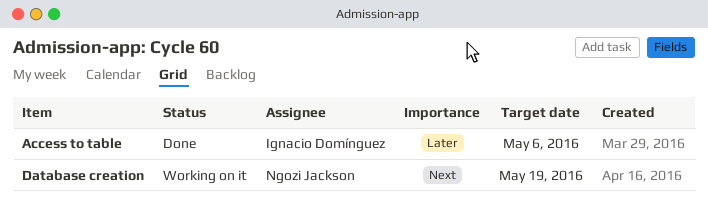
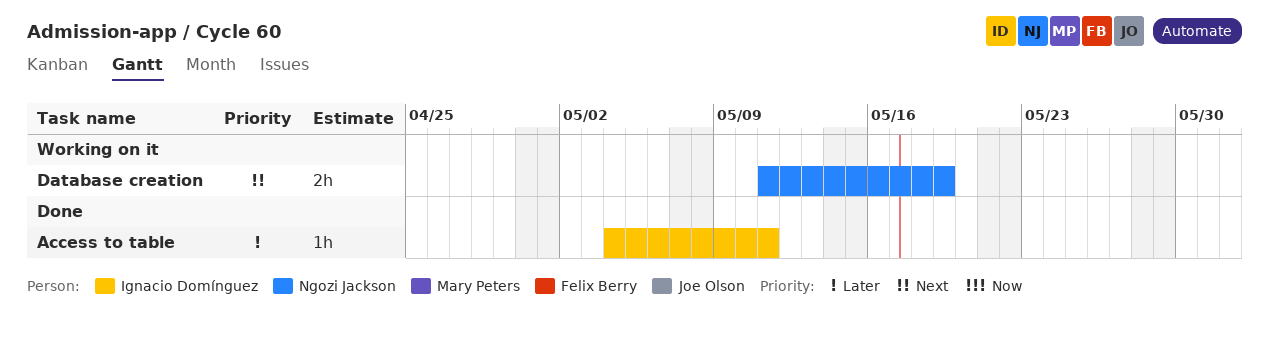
Access to table, due: May 6 -> May 11

